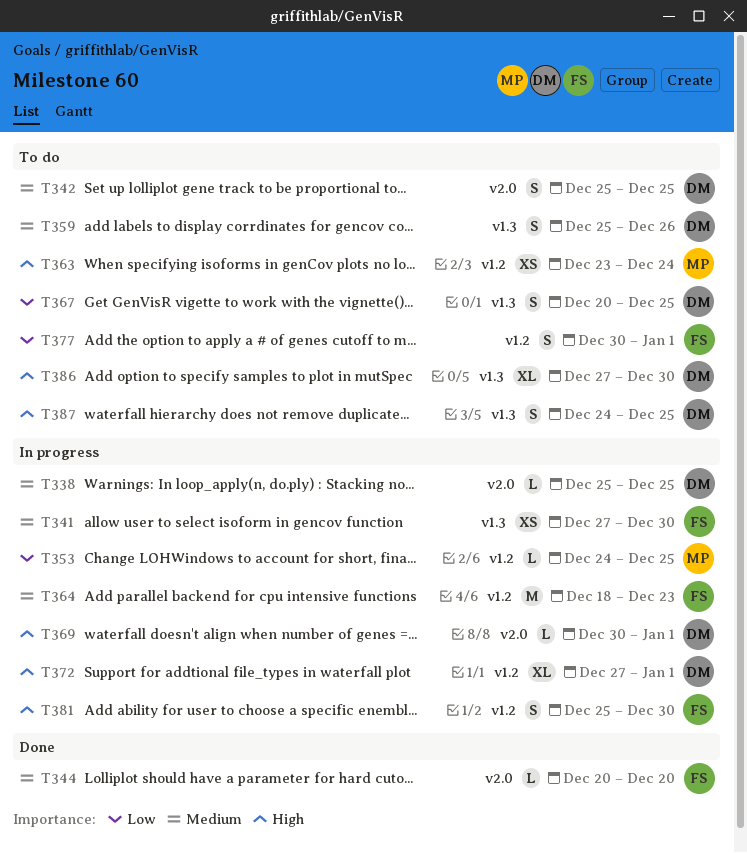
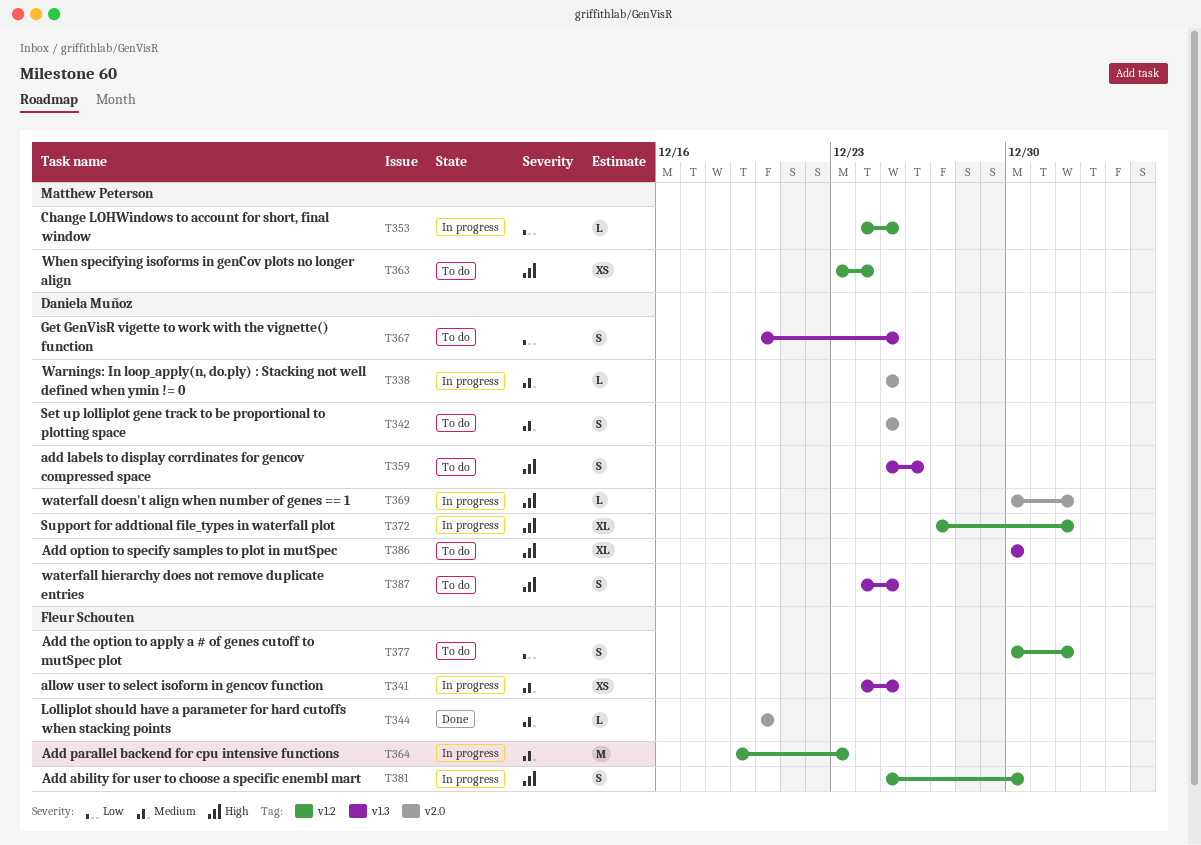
T341, start: Dec 27 -> Dec 24
T341, due: Dec 30 -> Dec 25
T359, priority: Medium -> High
T364, start: Dec 18 -> Dec 19
T386, start: Dec 27 -> Dec 30

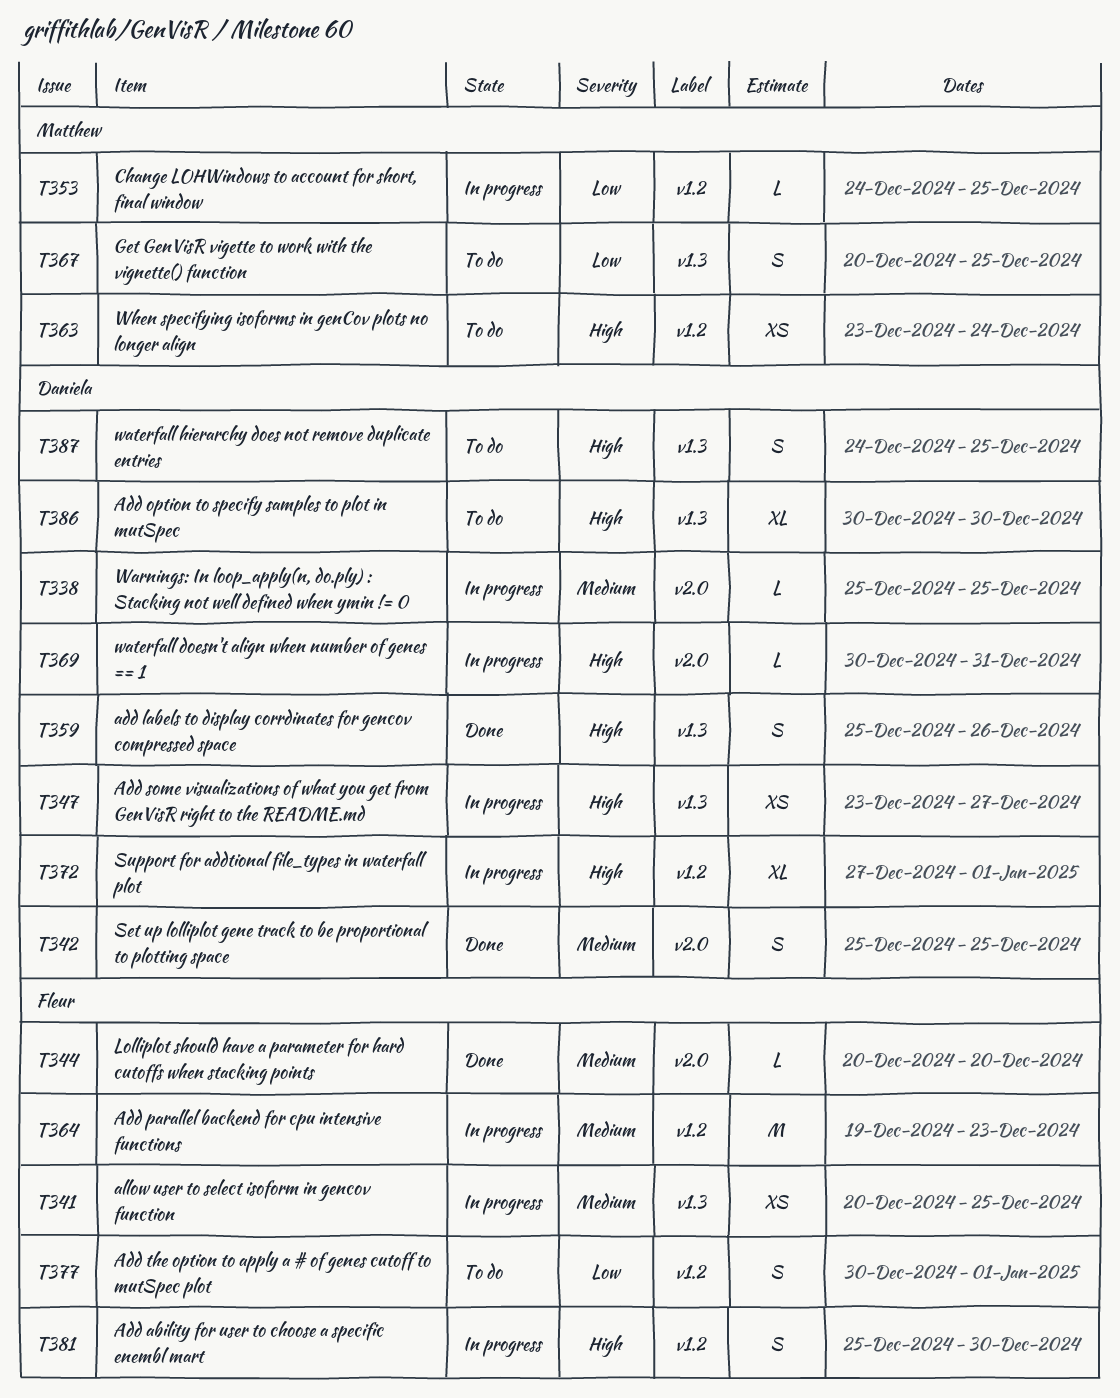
T341, start: Dec 24 -> Dec 20
T342, status: To do -> Done
T347: none -> present
T359, status: To do -> Done
T367, owner: Daniela Muñoz -> Matthew Peterson
T369, due: Jan 1 -> Dec 31

